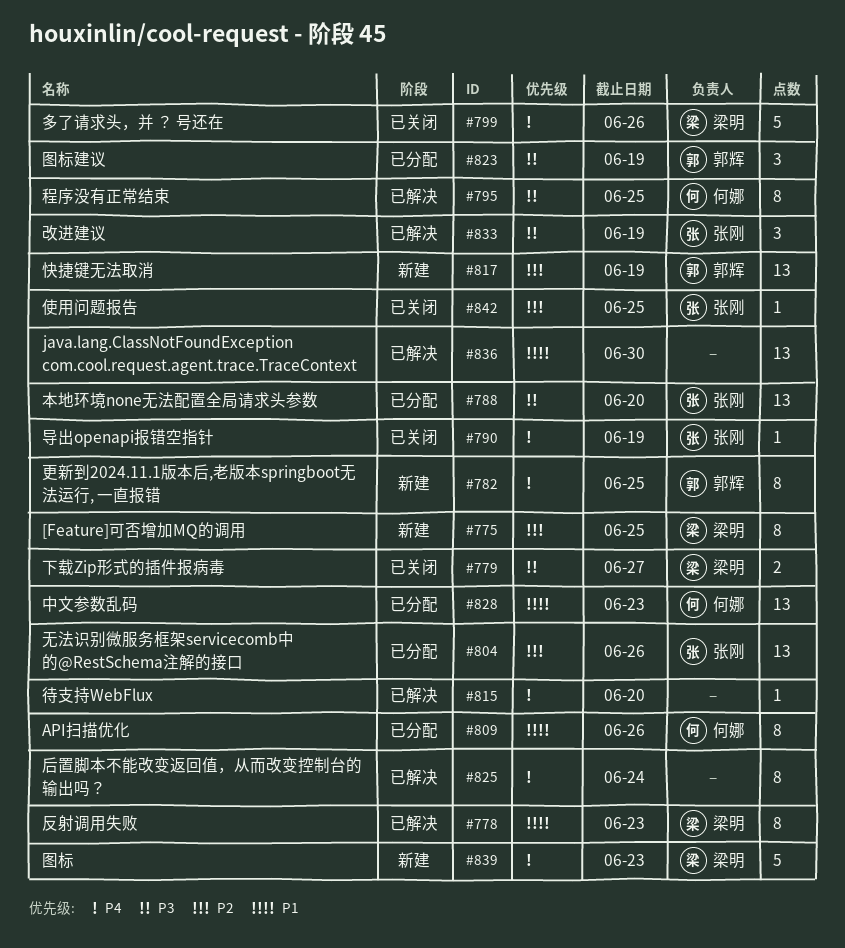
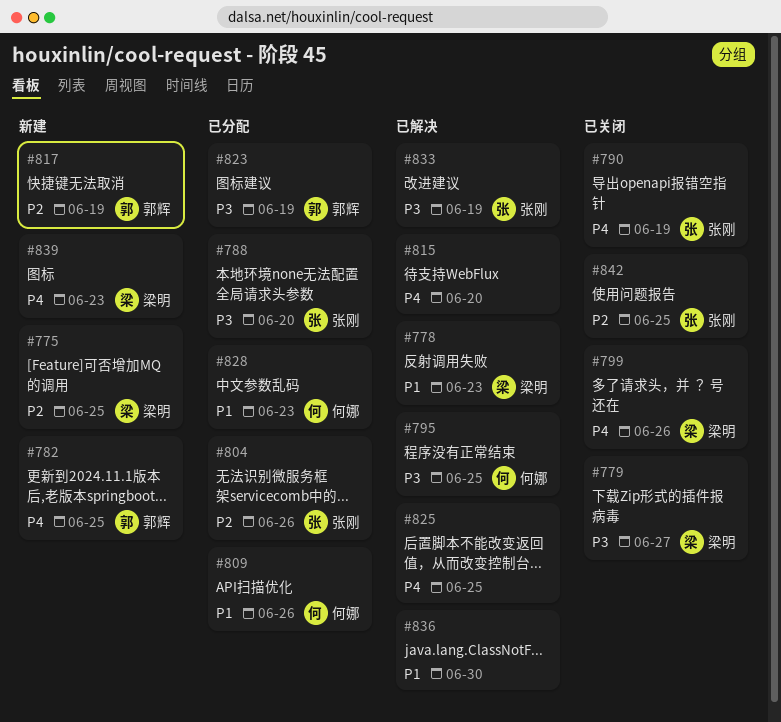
#825, due: Jun 24 -> Jun 25

